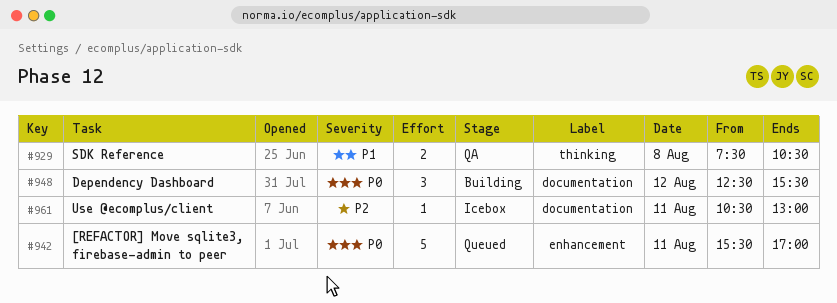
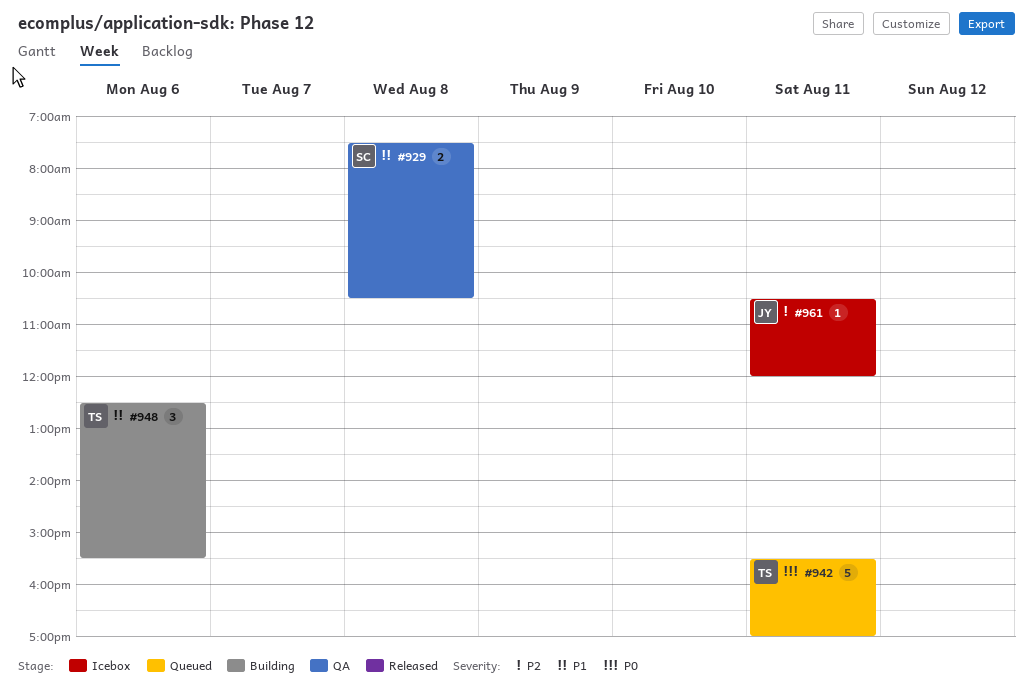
#948, priority: P0 -> P1
#948, day: Aug 12 -> Aug 6
#961, ends: 13:00 -> 12:00

